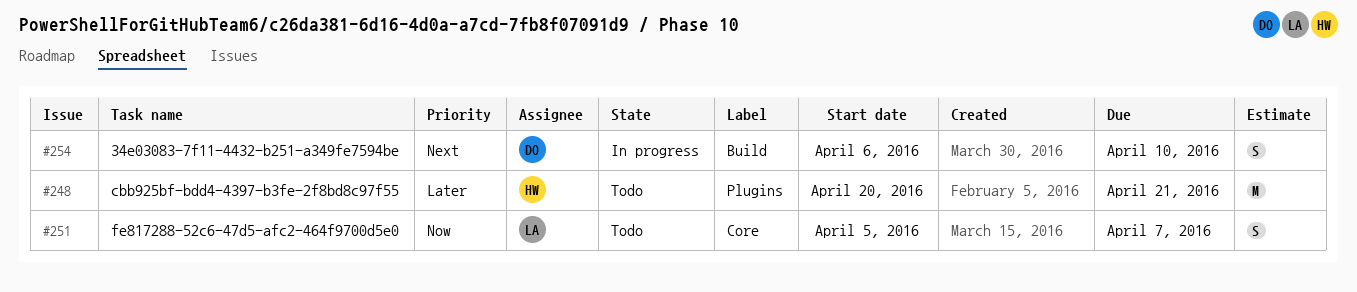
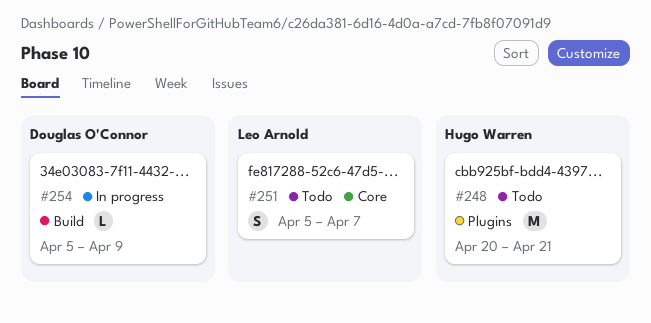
#254, estimate: S -> L
#254, start: Apr 6 -> Apr 5
#254, due: Apr 10 -> Apr 9

